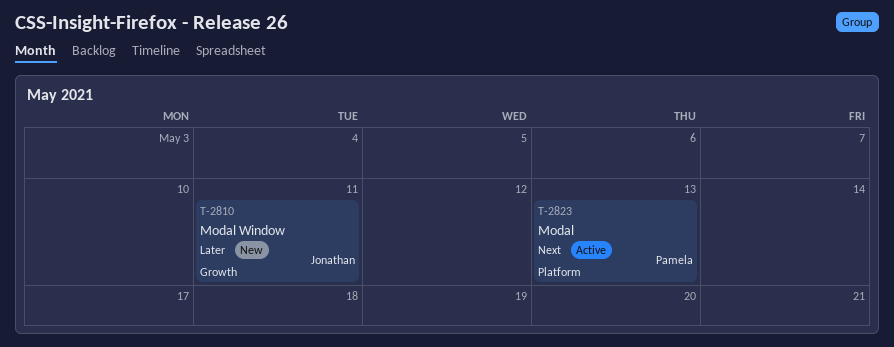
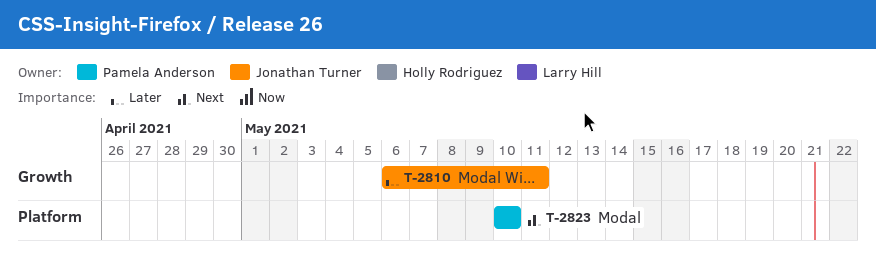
T-2823, due: May 13 -> May 10

